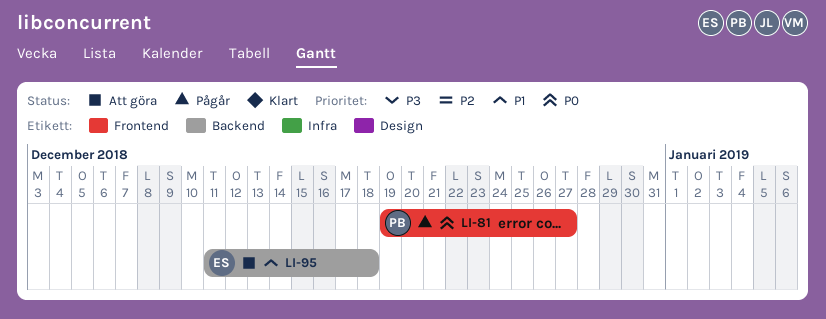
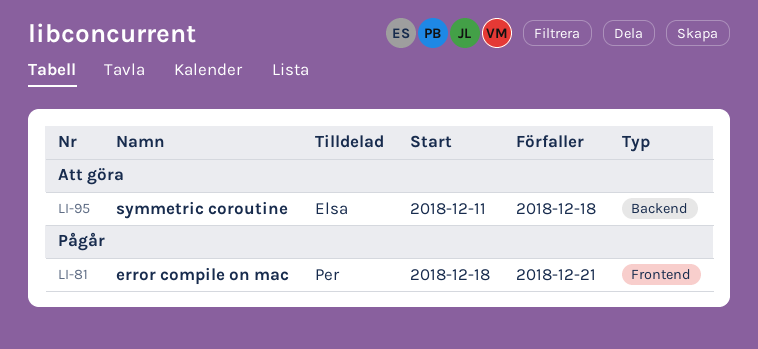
LI-81, start: Dec 19 -> Dec 18
LI-81, due: Dec 27 -> Dec 21

